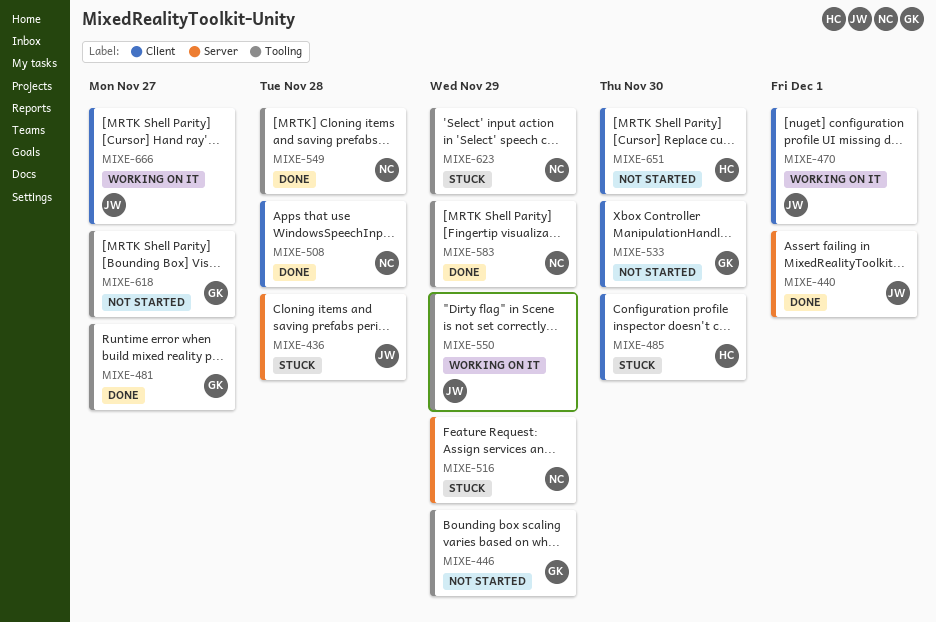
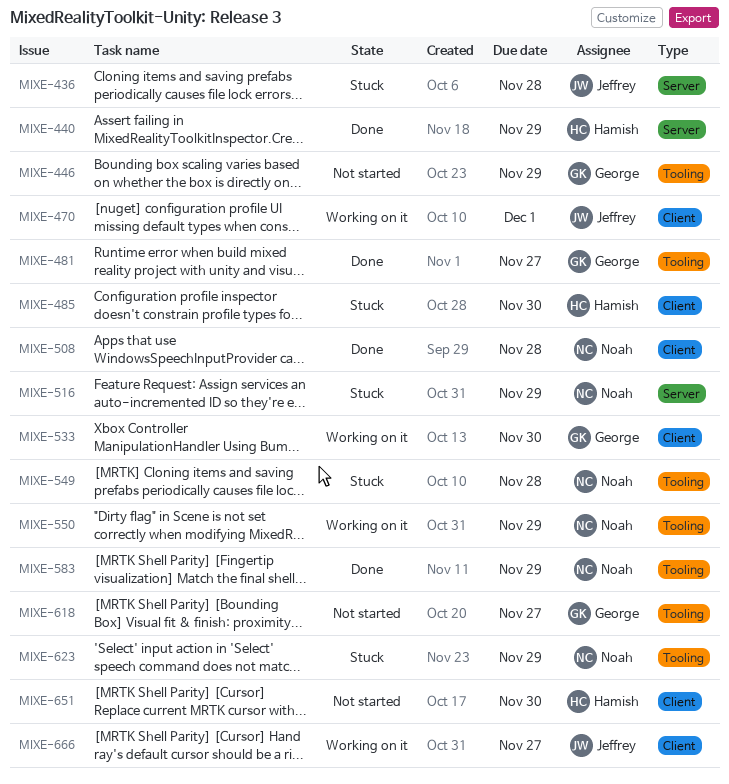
MIXE-440, owner: Jeffrey -> Hamish
MIXE-440, due: Dec 1 -> Nov 29
MIXE-533, status: Not started -> Working on it
MIXE-549, status: Done -> Stuck
MIXE-550, owner: Jeffrey -> Noah

